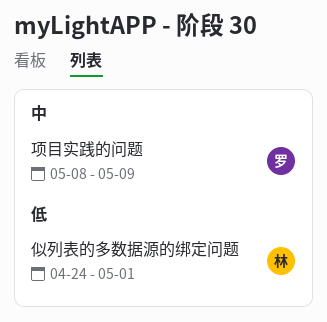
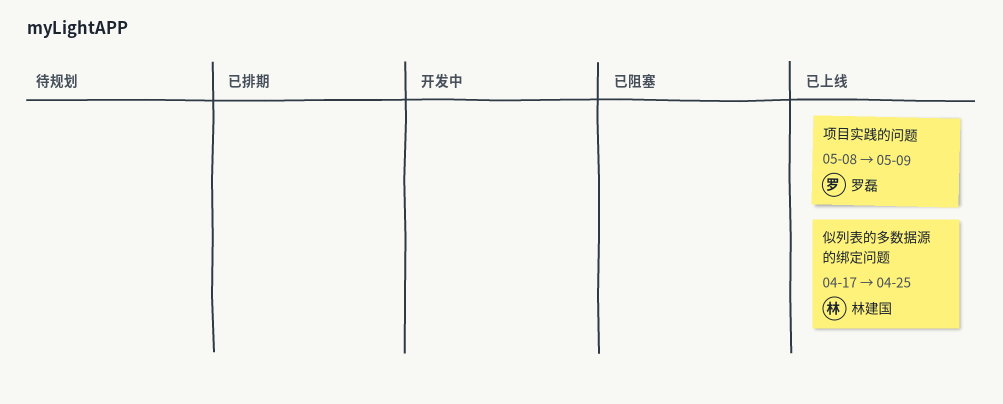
似列表的多数据源的绑定问题, start: Apr 24 -> Apr 17
似列表的多数据源的绑定问题, due: May 1 -> Apr 25

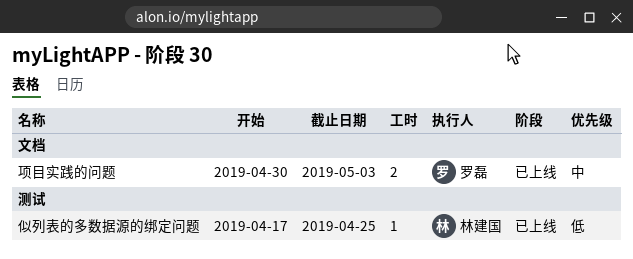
项目实践的问题, start: May 8 -> Apr 30
项目实践的问题, due: May 9 -> May 3

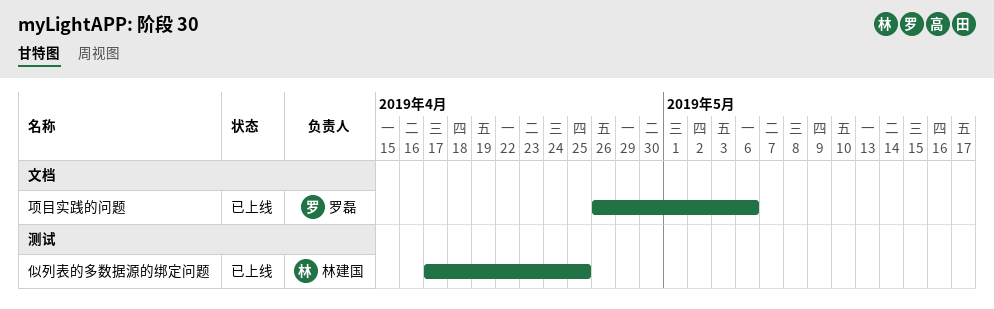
项目实践的问题, start: Apr 30 -> Apr 26
项目实践的问题, due: May 3 -> May 6

